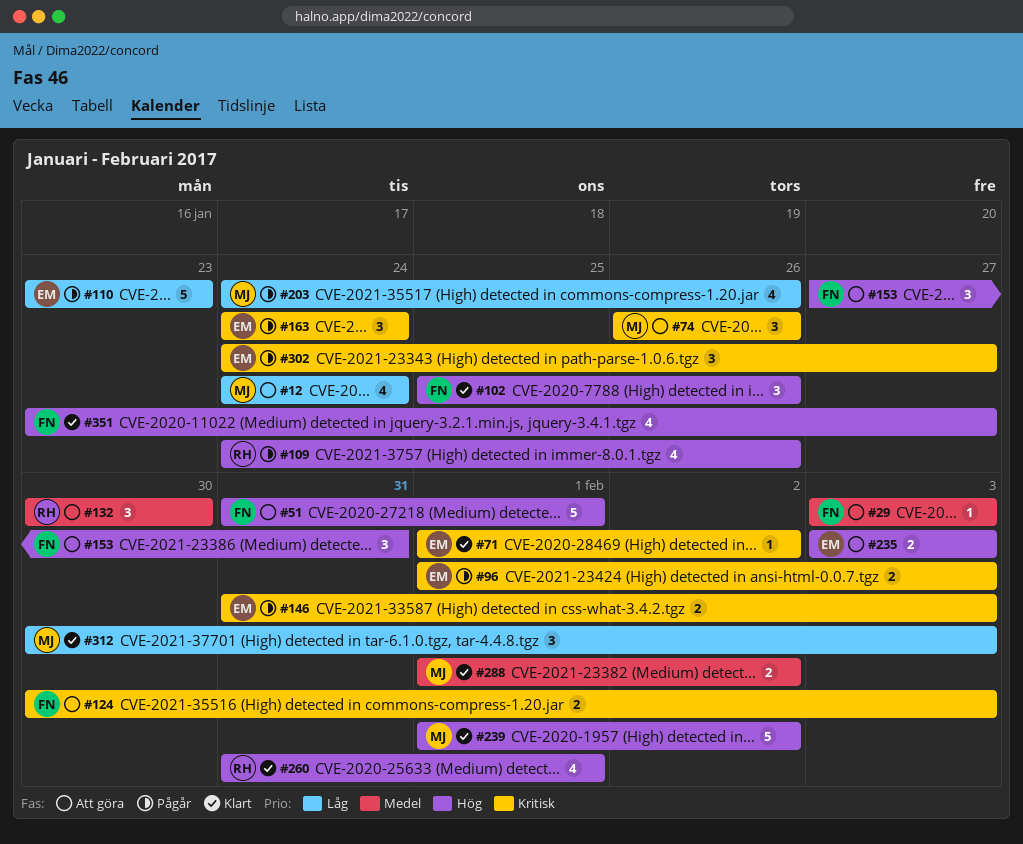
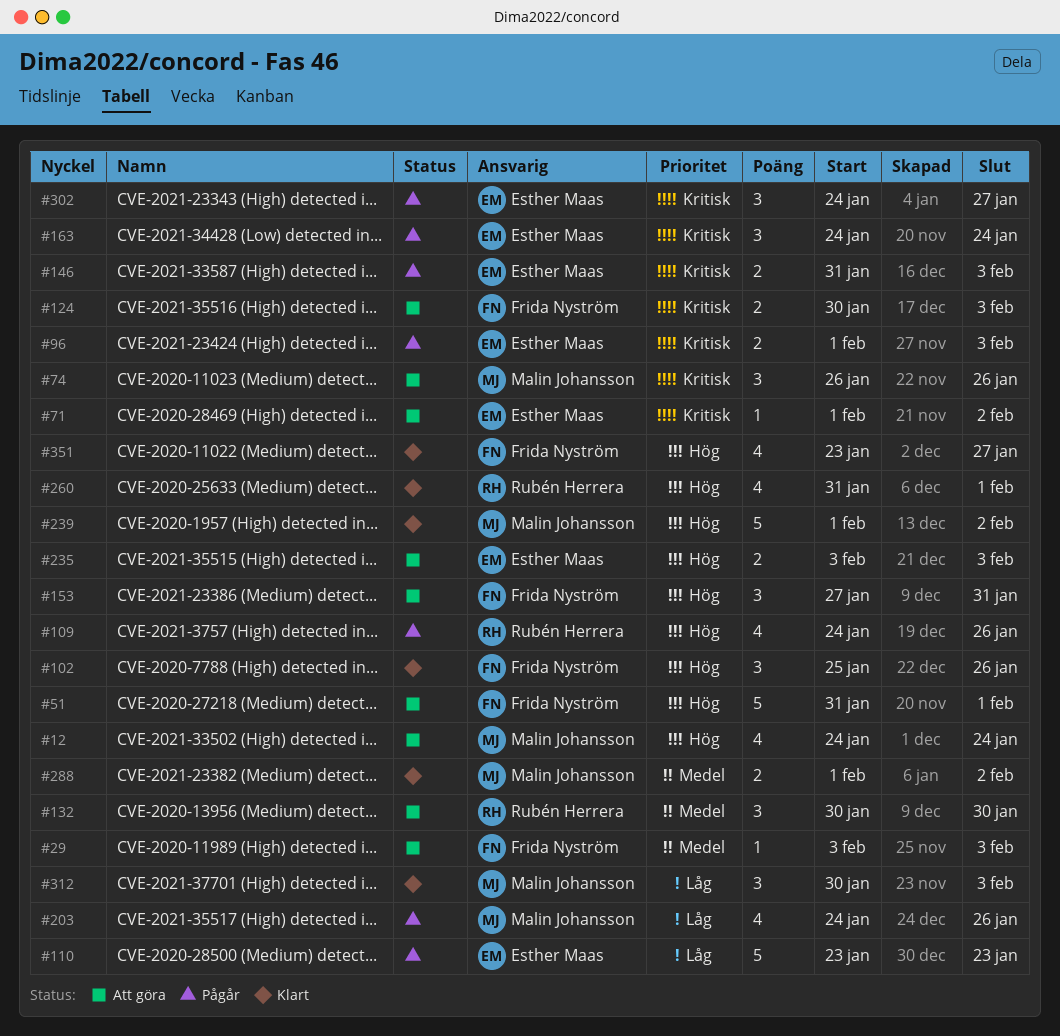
#12, priority: Låg -> Hög
#71, status: Klart -> Att göra

